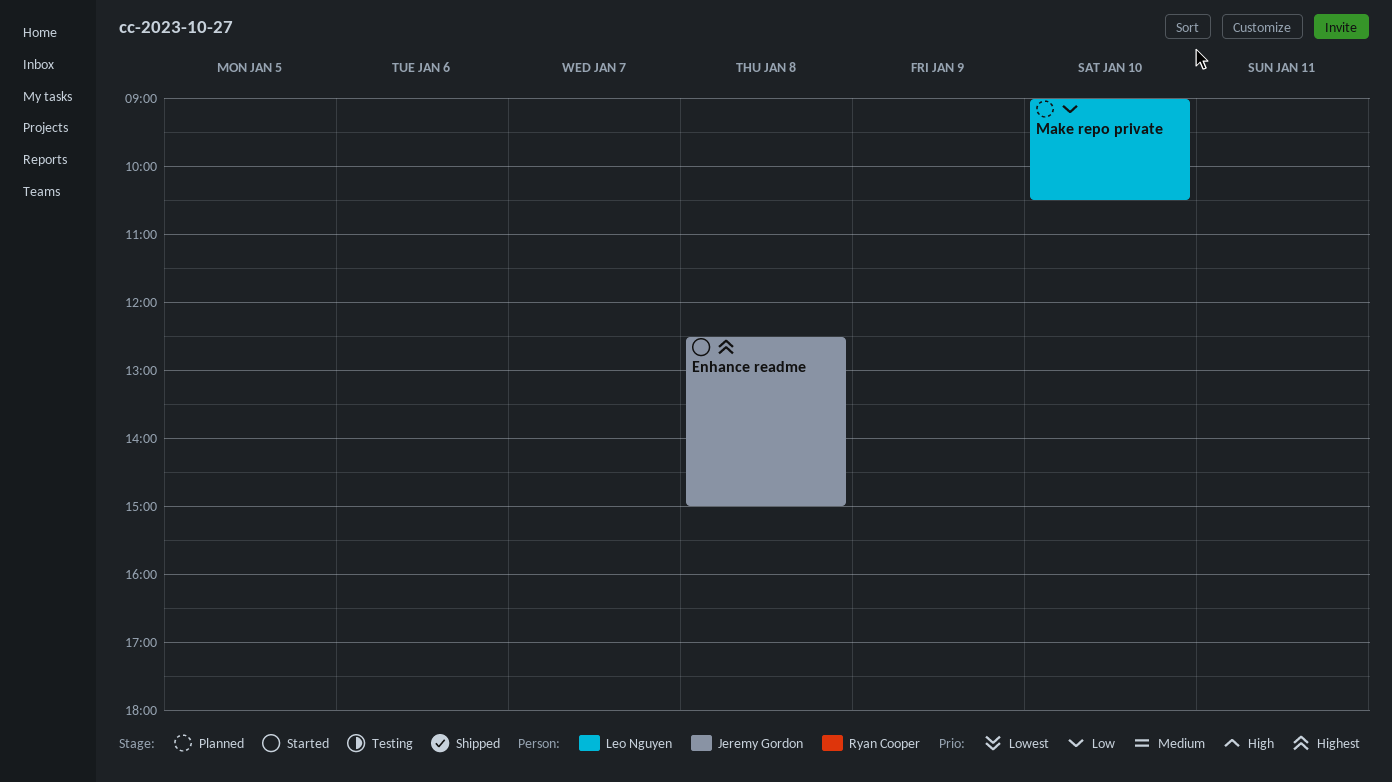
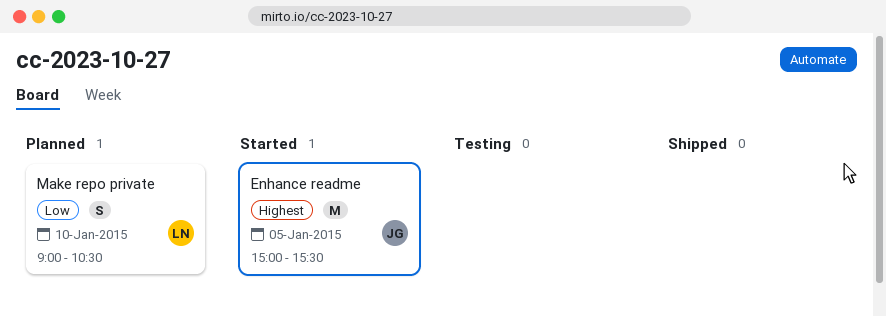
Enhance readme, day: Jan 8 -> Jan 5
Enhance readme, begins: 12:30 -> 15:00
Enhance readme, ends: 15:00 -> 15:30

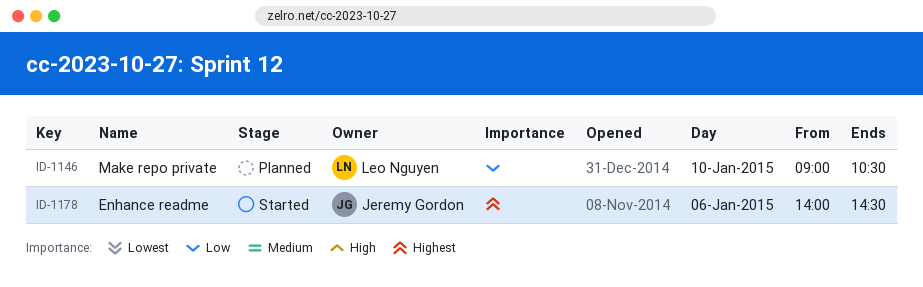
Enhance readme, day: Jan 5 -> Jan 6
Enhance readme, begins: 15:00 -> 14:00
Enhance readme, ends: 15:30 -> 14:30

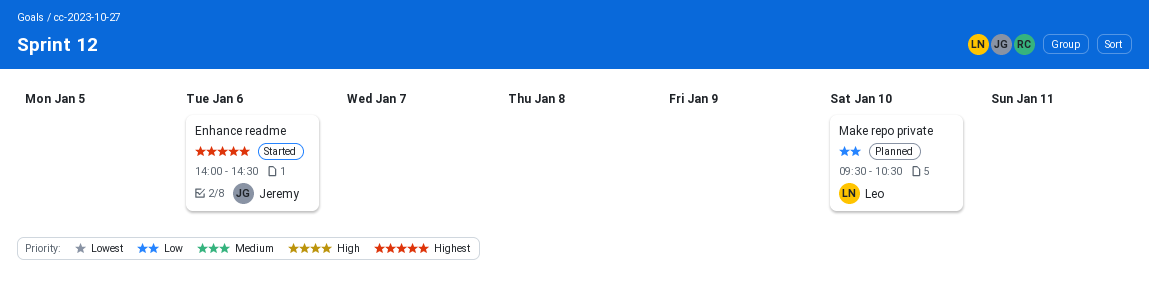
Make repo private, begins: 09:00 -> 09:30

